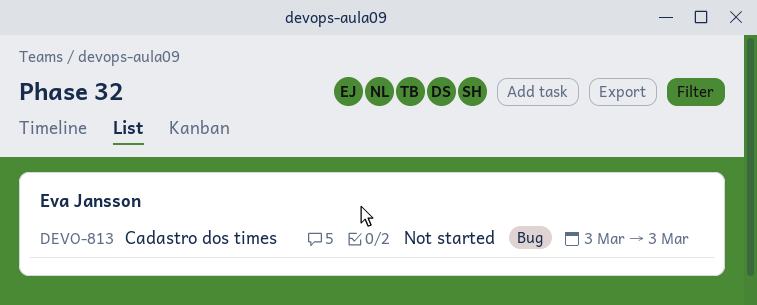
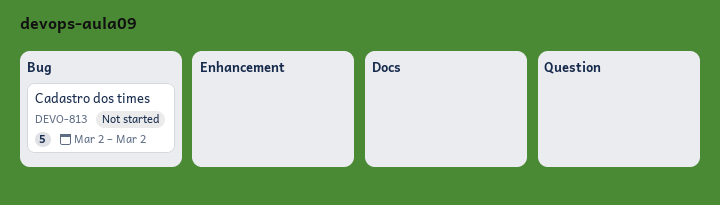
DEVO-813, start: Mar 3 -> Mar 2
DEVO-813, due: Mar 3 -> Mar 2

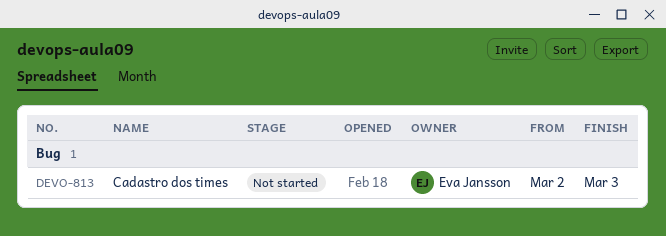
DEVO-813, due: Mar 2 -> Mar 3

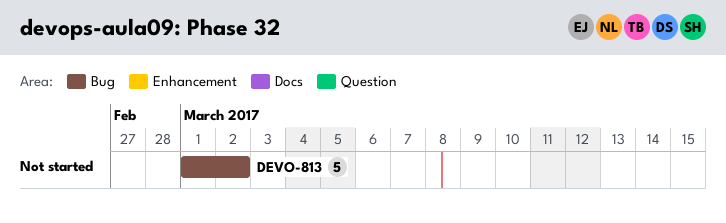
DEVO-813, start: Mar 2 -> Mar 1
DEVO-813, due: Mar 3 -> Mar 2

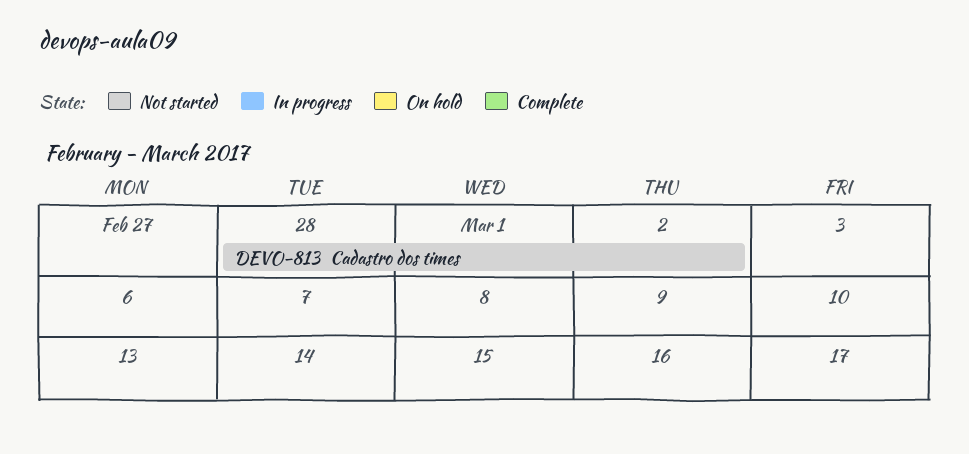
DEVO-813, start: Mar 1 -> Feb 28

